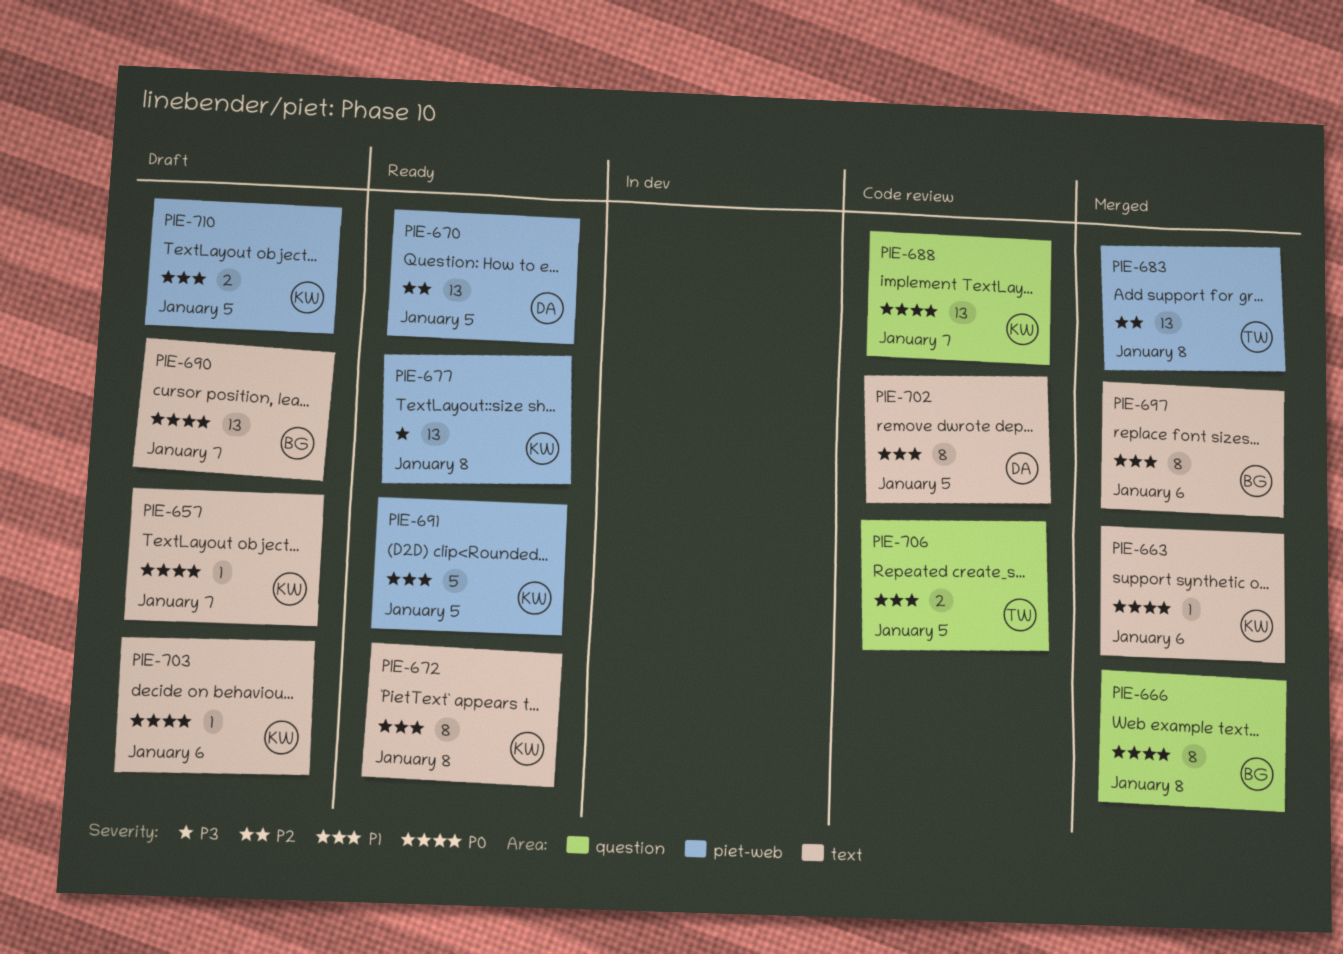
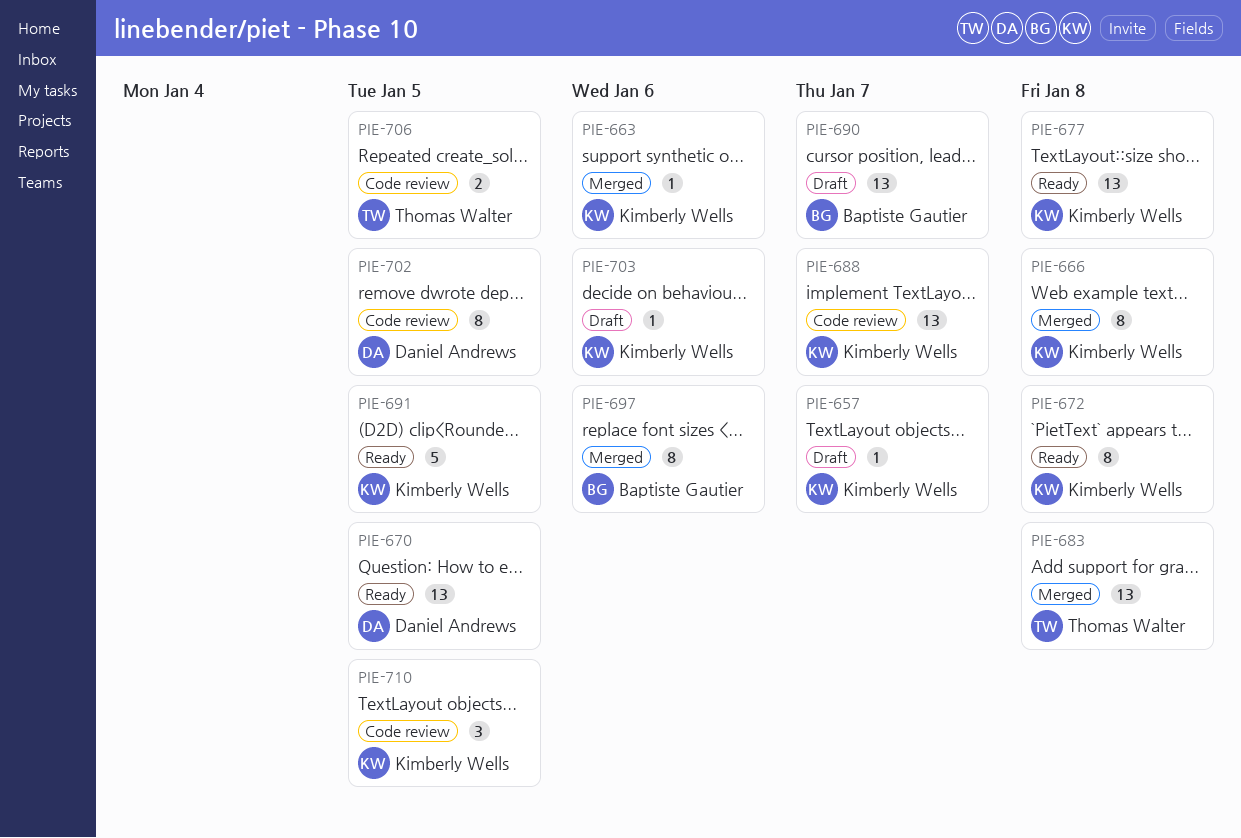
PIE-666, owner: Baptiste Gautier -> Kimberly Wells
PIE-710, status: Draft -> Code review
PIE-710, estimate: 2 -> 3

